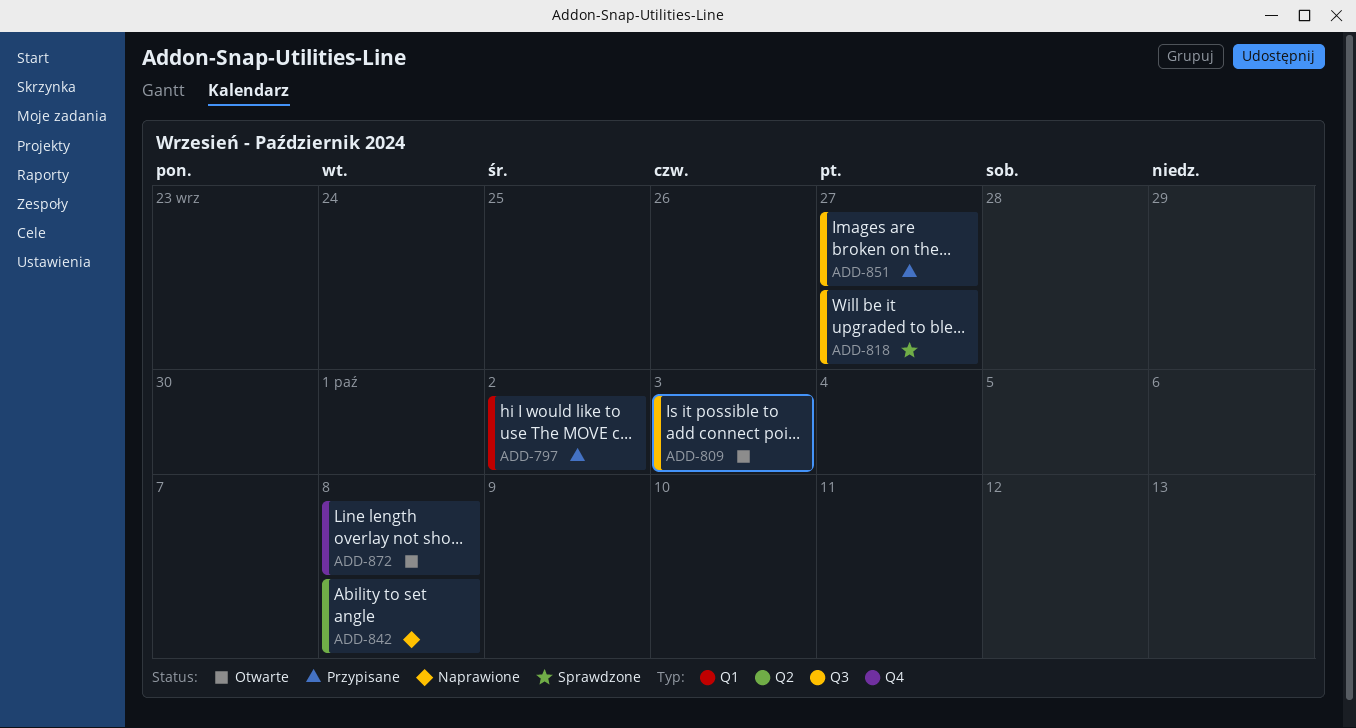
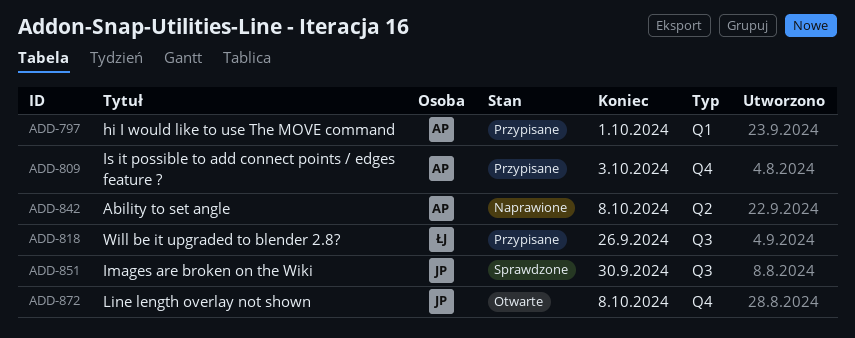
ADD-797, due: Oct 2 -> Oct 1
ADD-809, status: Otwarte -> Przypisane
ADD-809, label: Q3 -> Q4
ADD-818, status: Sprawdzone -> Przypisane
ADD-818, due: Sep 27 -> Sep 26
ADD-851, status: Przypisane -> Sprawdzone
ADD-851, due: Sep 27 -> Sep 30

